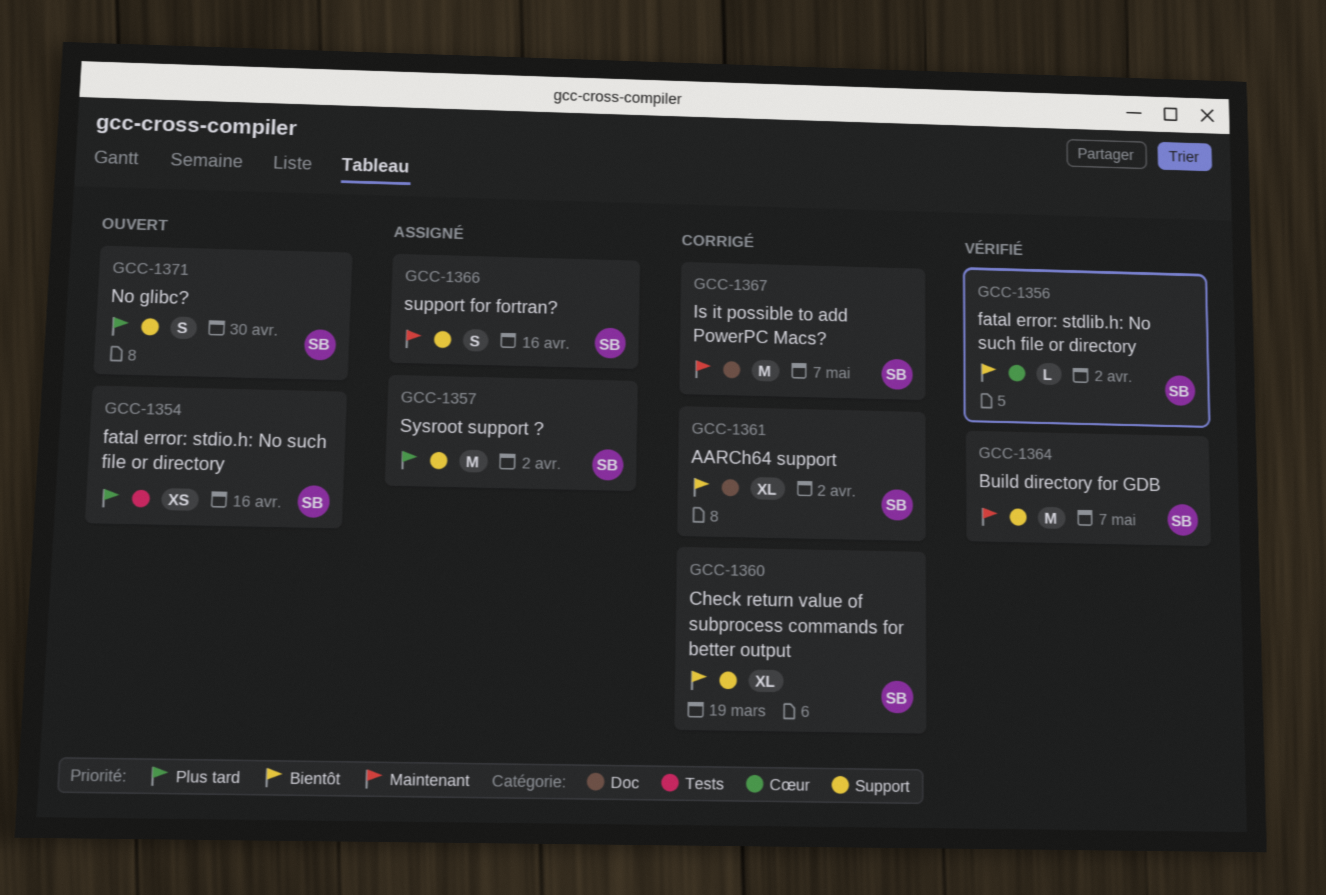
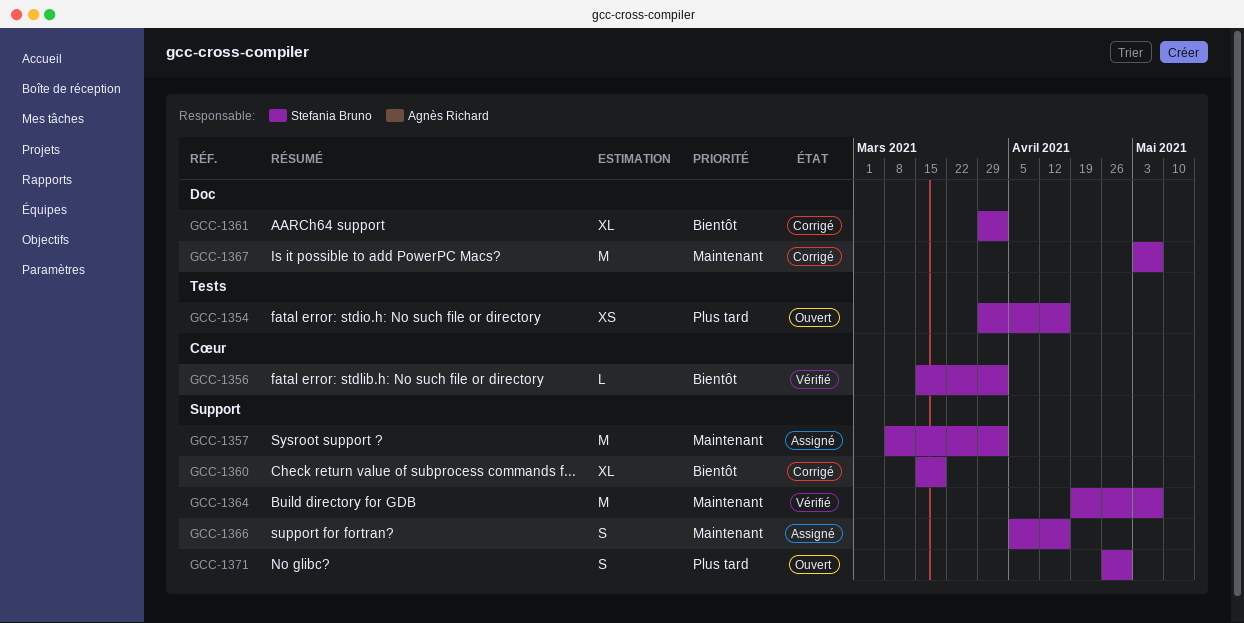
GCC-1357, priority: Plus tard -> Maintenant

